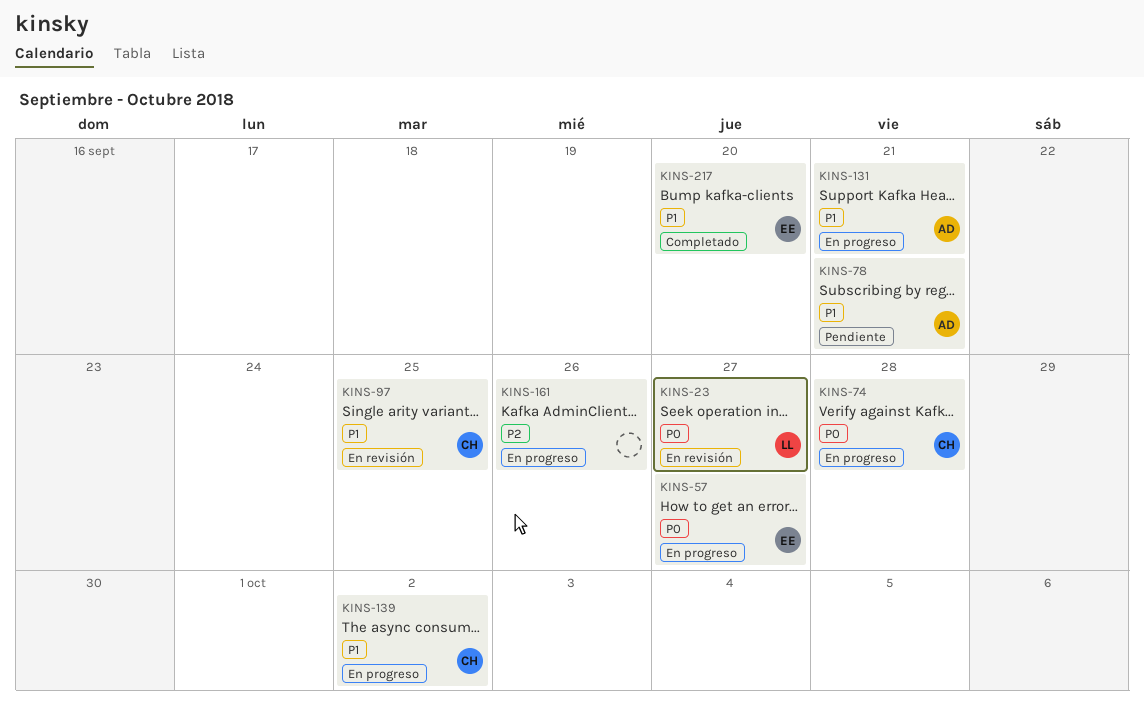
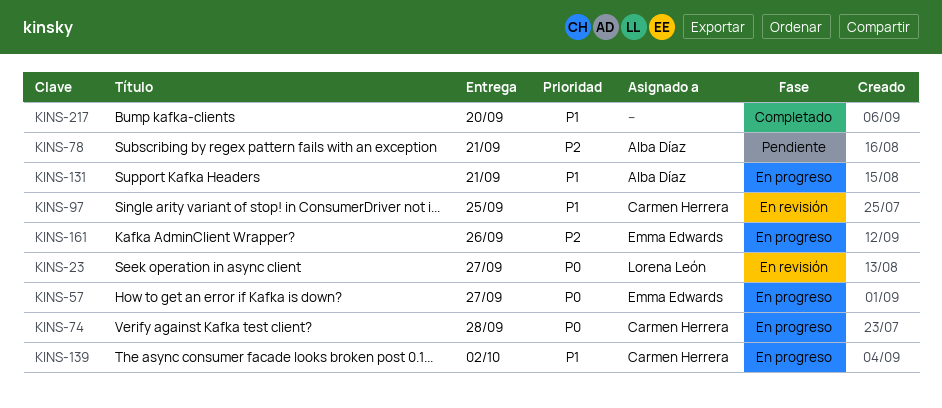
KINS-78, priority: P1 -> P2
KINS-161, owner: none -> Emma Edwards
KINS-217, owner: Emma Edwards -> none

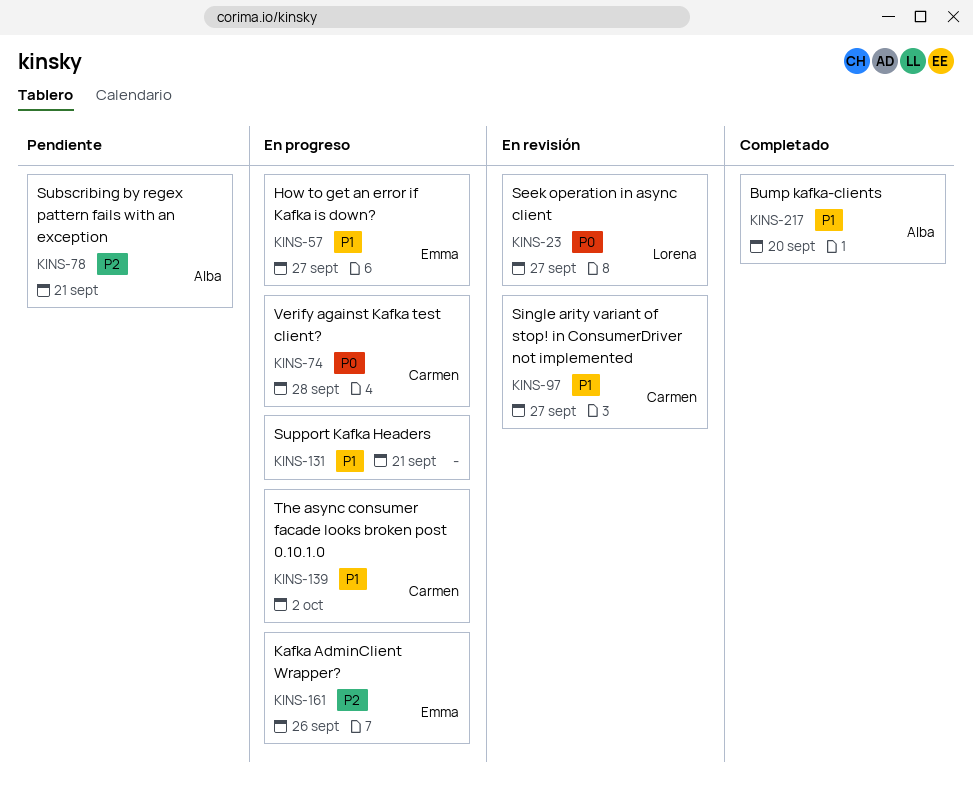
KINS-57, priority: P0 -> P1
KINS-97, due: Sep 25 -> Sep 27
KINS-131, owner: Alba Díaz -> none
KINS-217, owner: none -> Alba Díaz

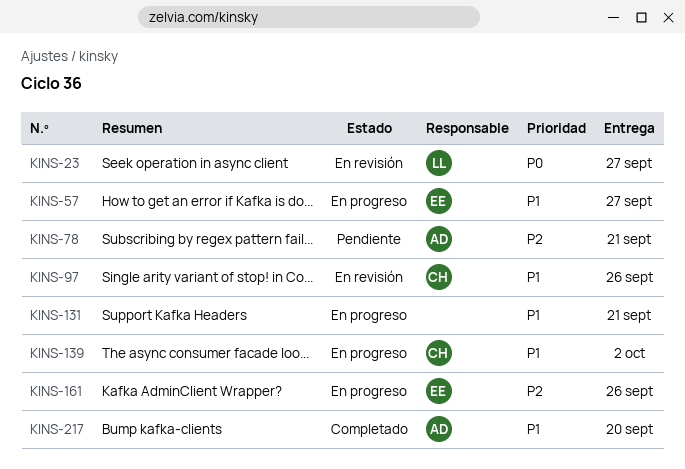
KINS-74: present -> none
KINS-97, due: Sep 27 -> Sep 26

